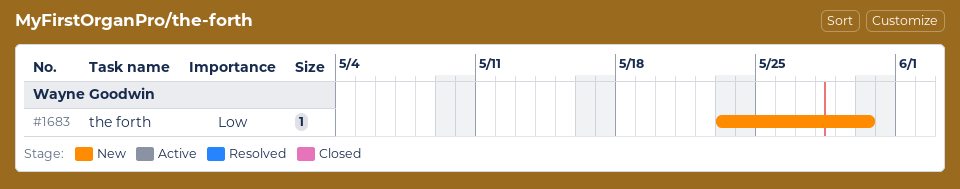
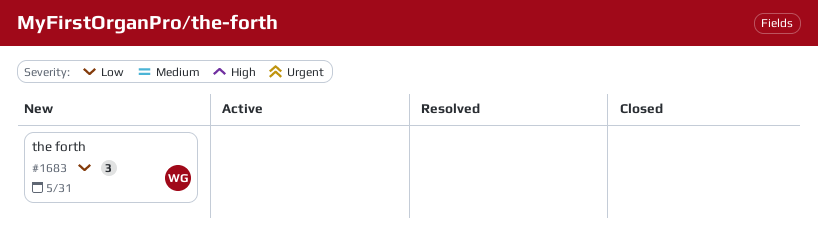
#1683, estimate: 1 -> 3
#1683, due: May 30 -> May 31

